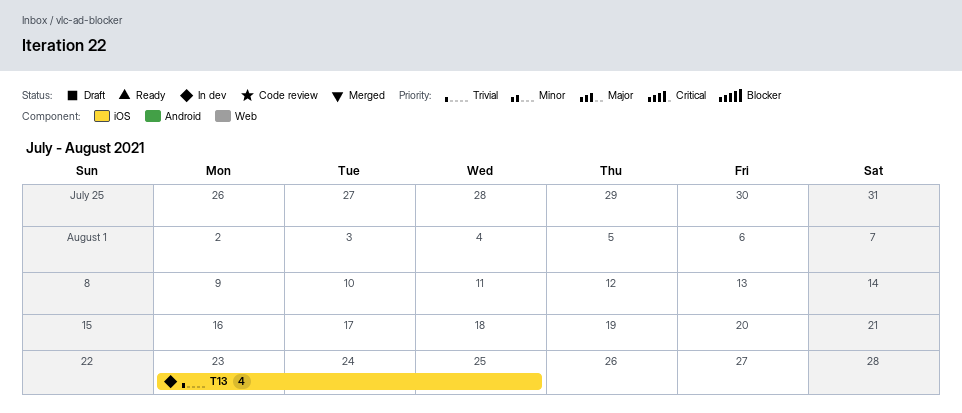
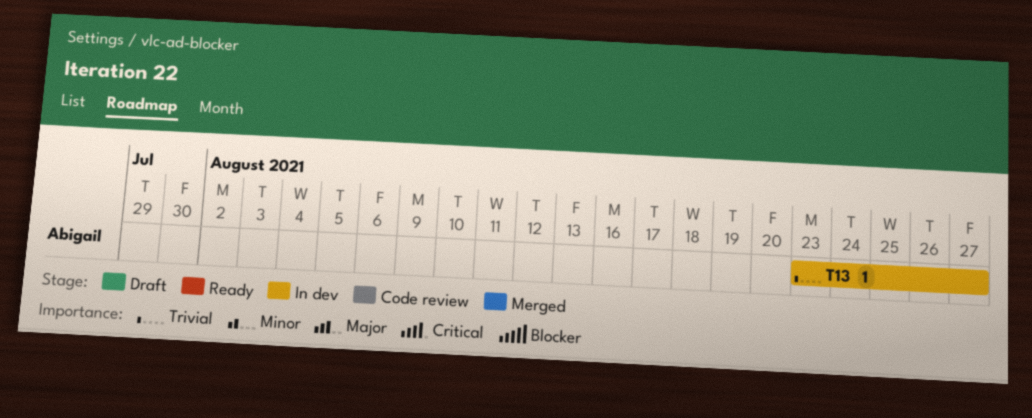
T13, estimate: 4 -> 1
T13, due: Aug 25 -> Aug 27

